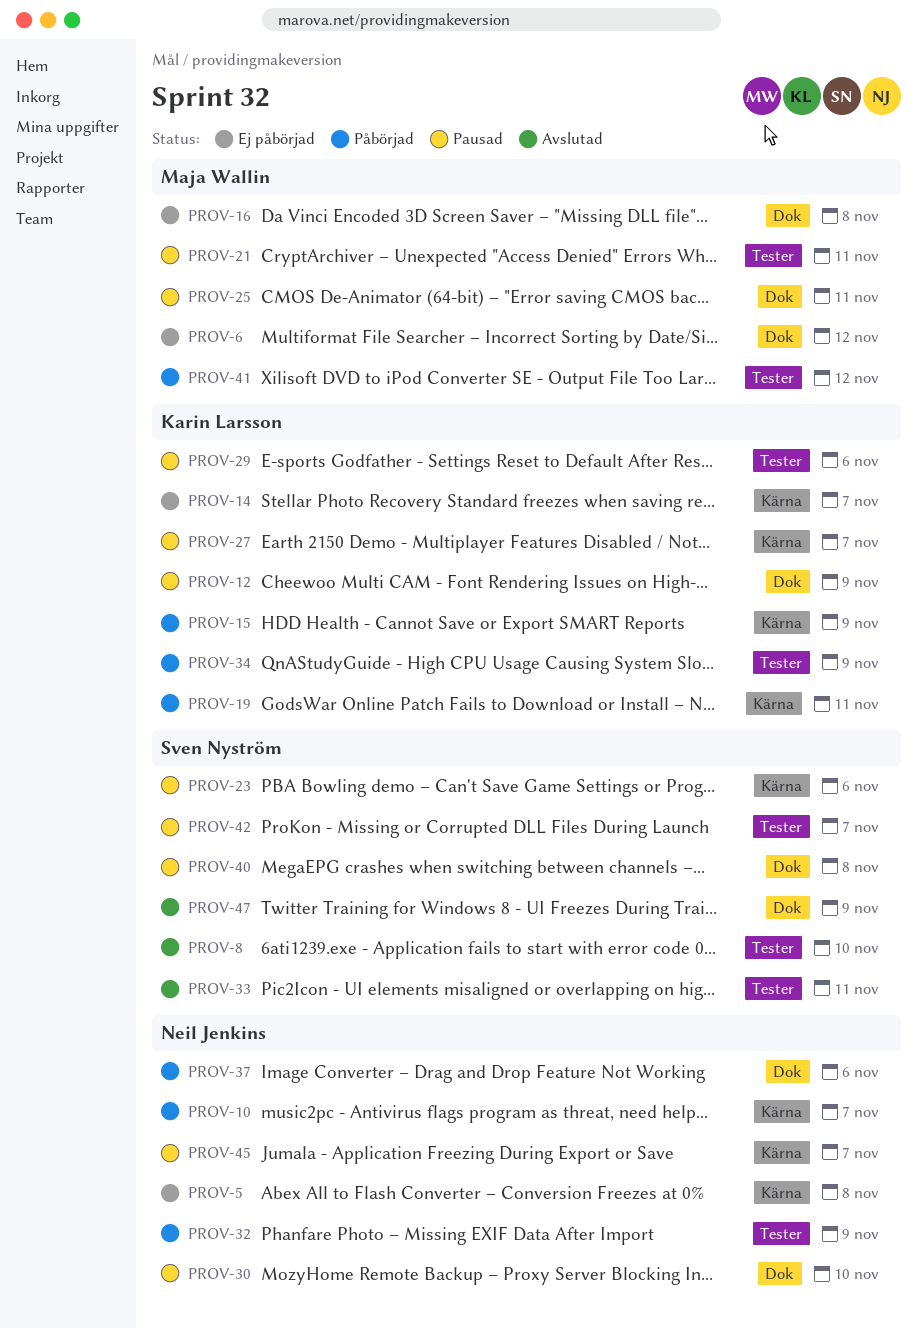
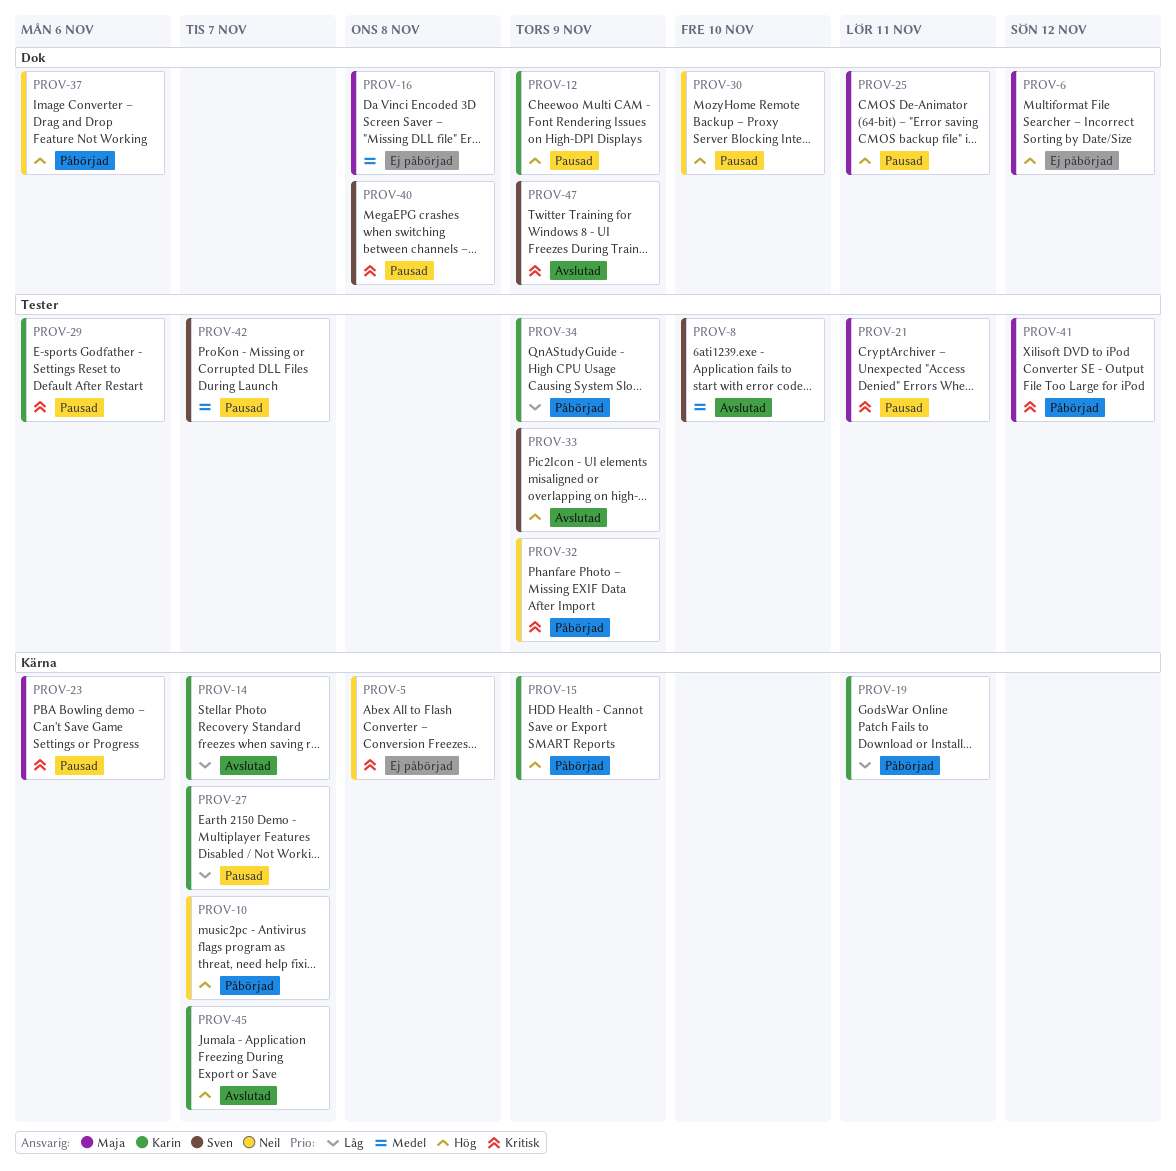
PROV-14, status: Ej påbörjad -> Avslutad
PROV-23, owner: Sven Nyström -> Maja Wallin
PROV-33, due: Nov 11 -> Nov 9
PROV-45, status: Pausad -> Avslutad
PROV-45, owner: Neil Jenkins -> Karin Larsson

